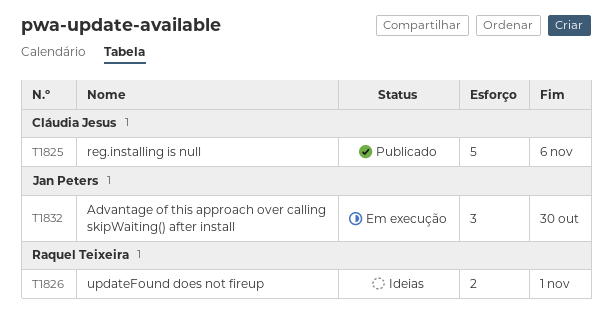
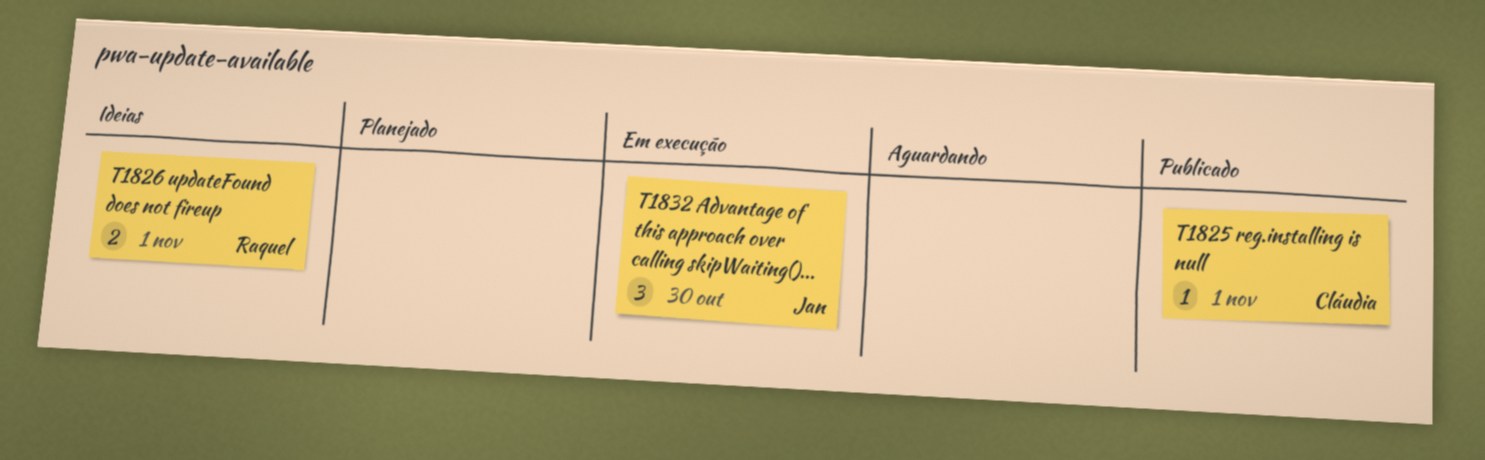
T1825, estimate: 5 -> 1
T1825, due: Nov 6 -> Nov 1

